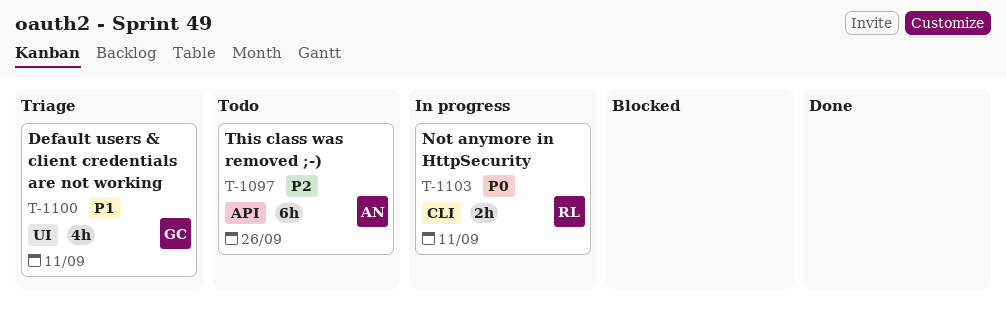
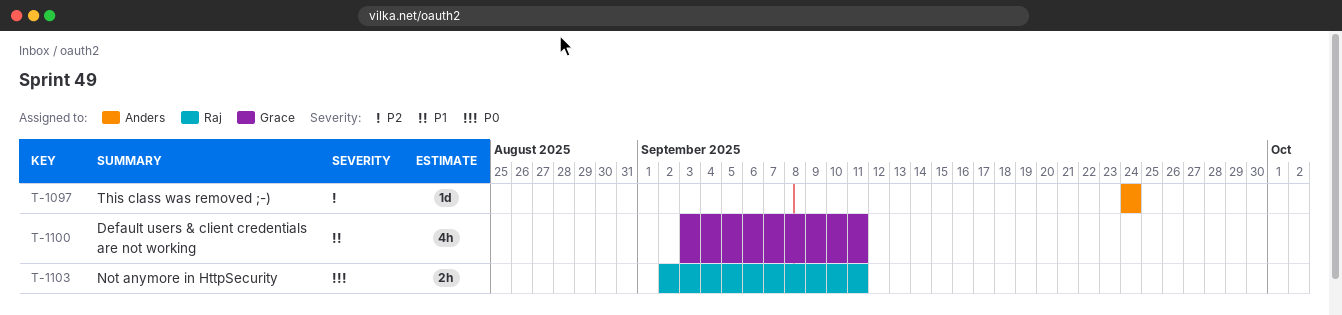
T-1097, estimate: 6h -> 1d
T-1097, due: Sep 26 -> Sep 24

